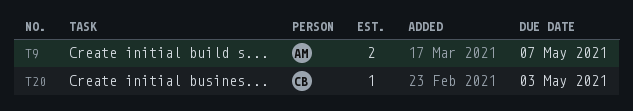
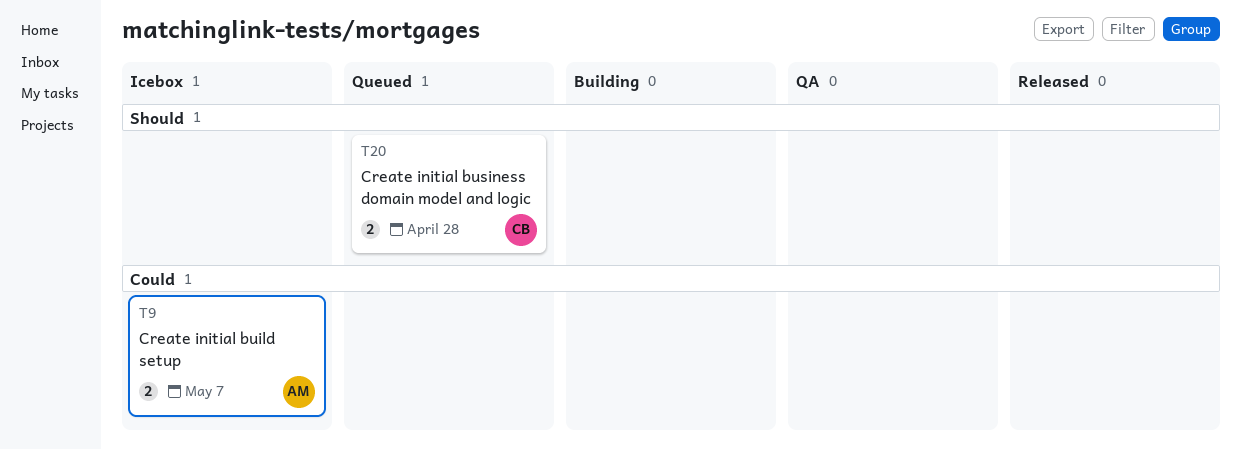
T20, estimate: 1 -> 2
T20, due: May 3 -> Apr 28

